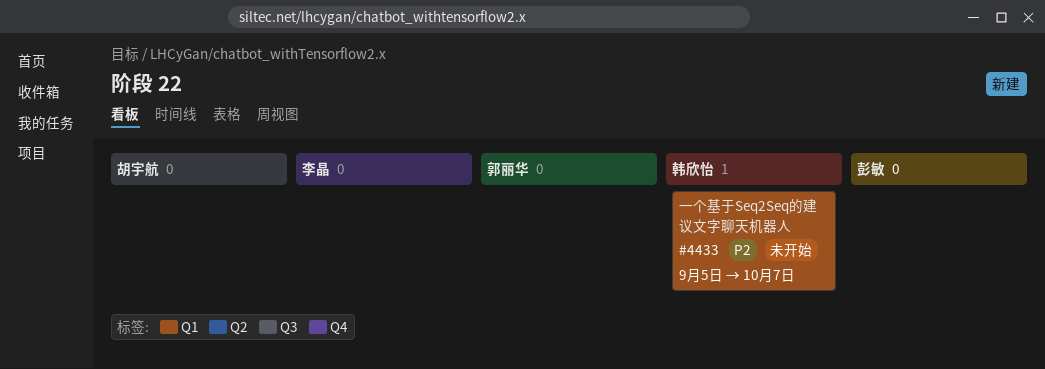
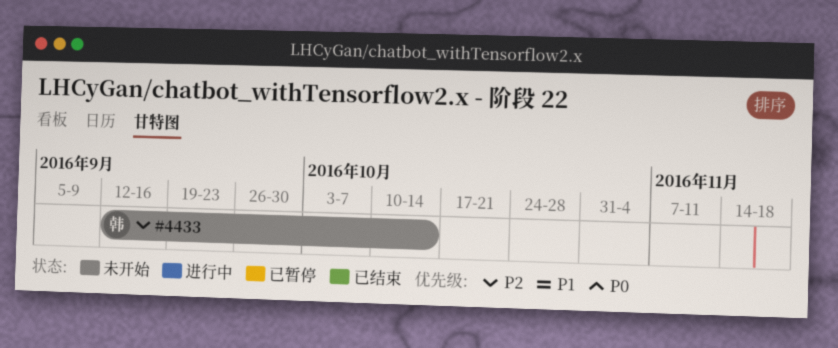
#4433, start: Sep 5 -> Sep 12
#4433, due: Oct 7 -> Oct 14

